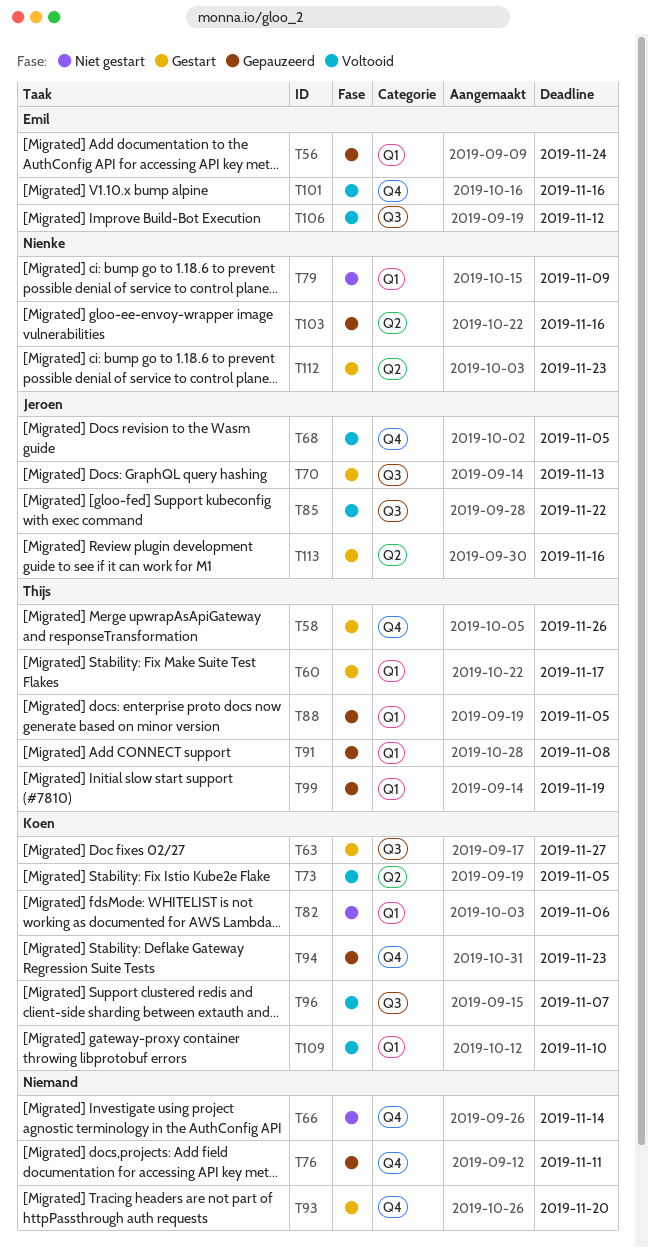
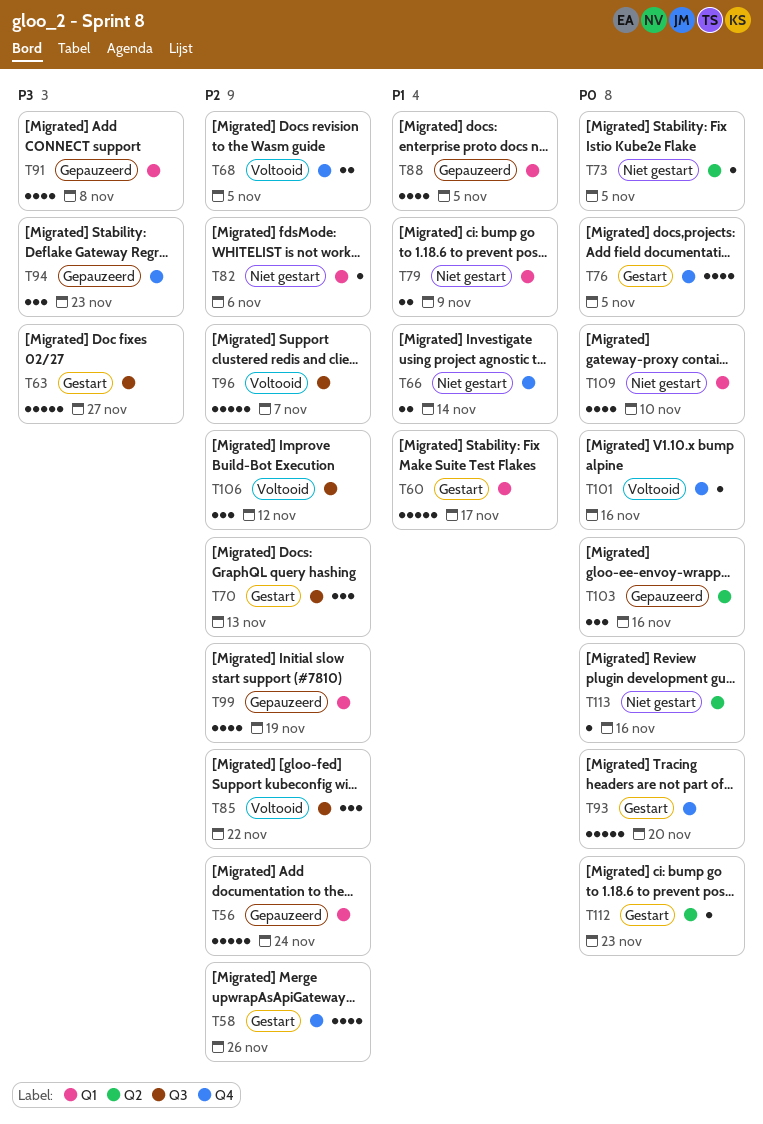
T73, status: Voltooid -> Niet gestart
T76, status: Gepauzeerd -> Gestart
T76, due: Nov 11 -> Nov 5
T109, status: Voltooid -> Niet gestart
T113, status: Gestart -> Niet gestart

